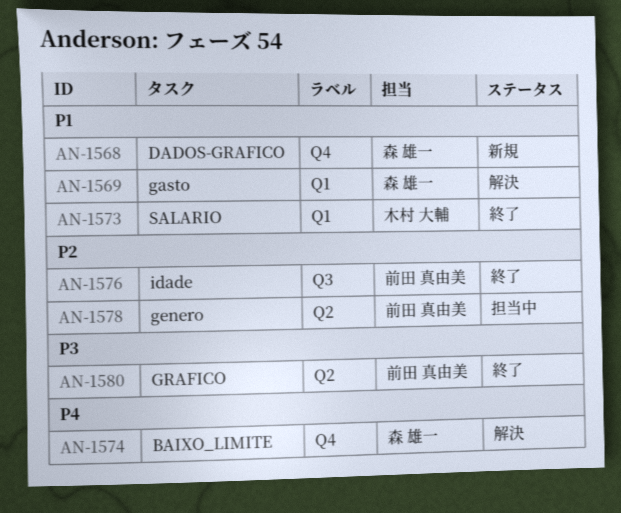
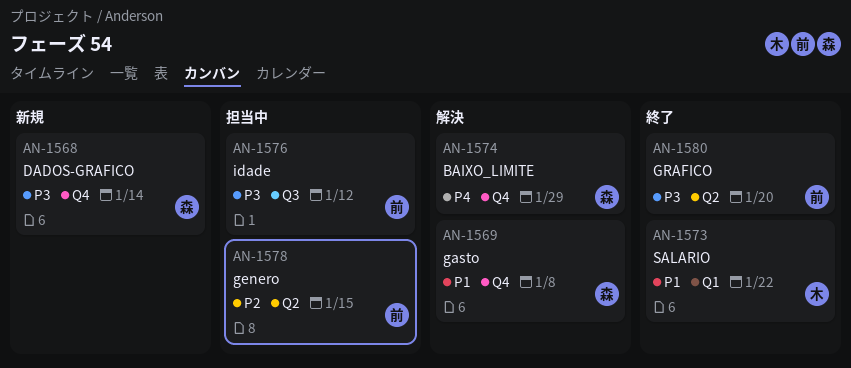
AN-1568, priority: P1 -> P3
AN-1569, label: Q1 -> Q4
AN-1576, status: 終了 -> 担当中
AN-1576, priority: P2 -> P3

